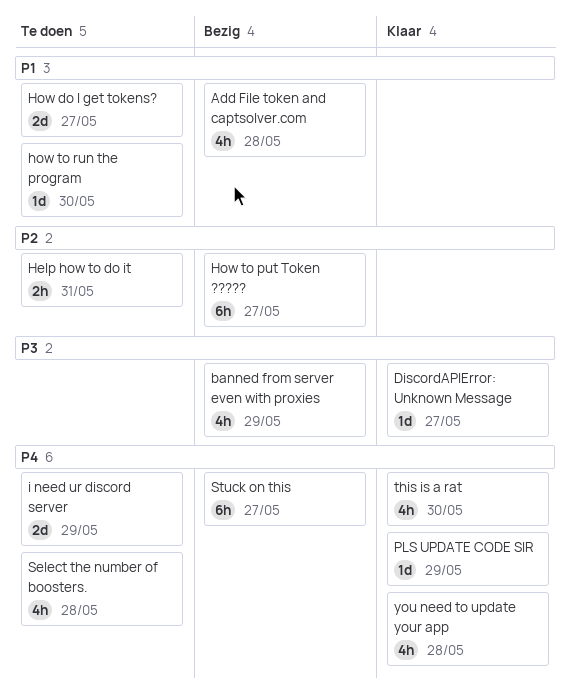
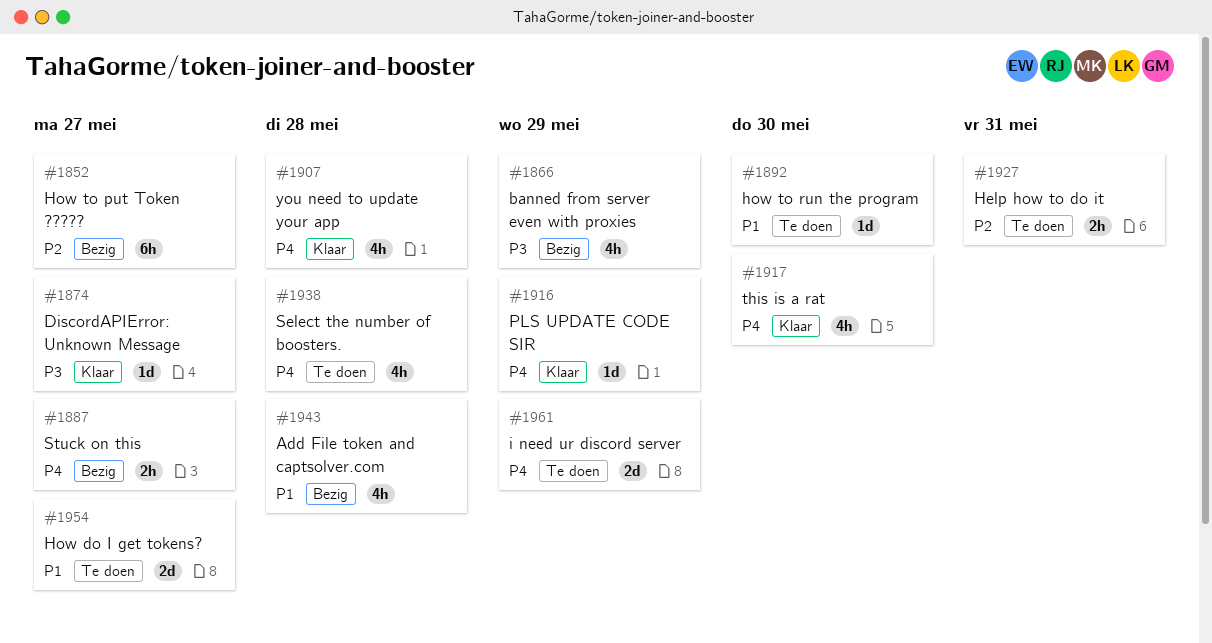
Stuck on this, estimate: 6h -> 2h

